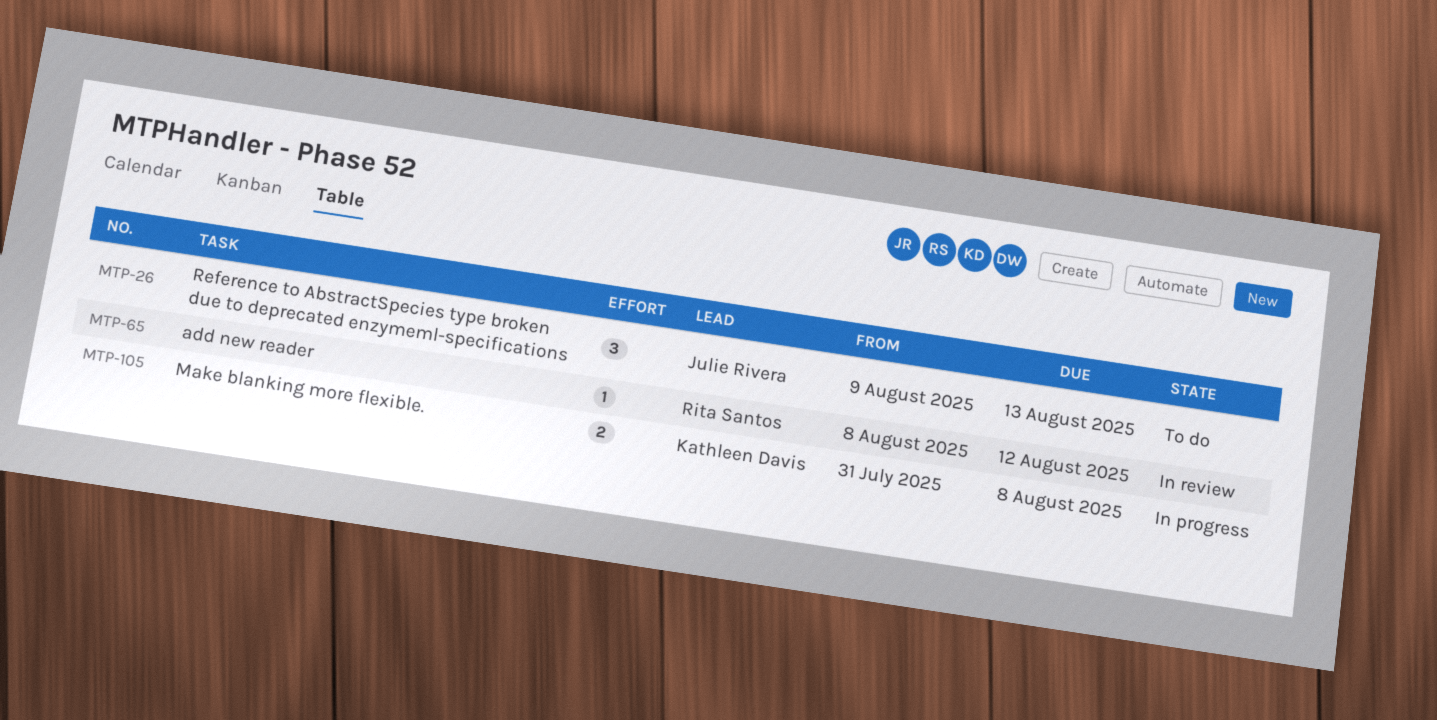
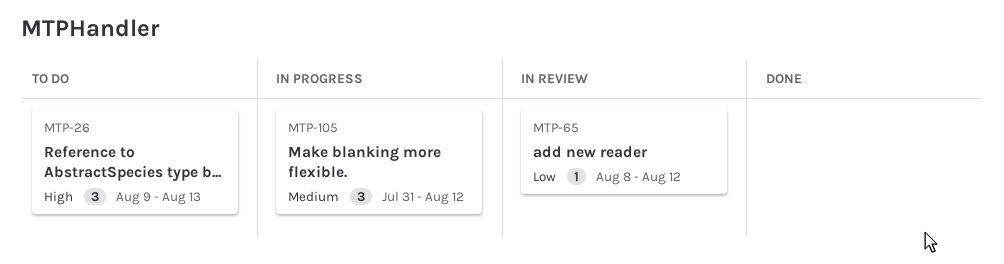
MTP-105, estimate: 2 -> 3
MTP-105, due: Aug 8 -> Aug 12

